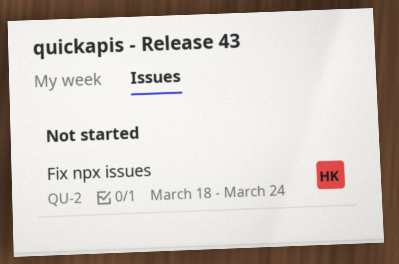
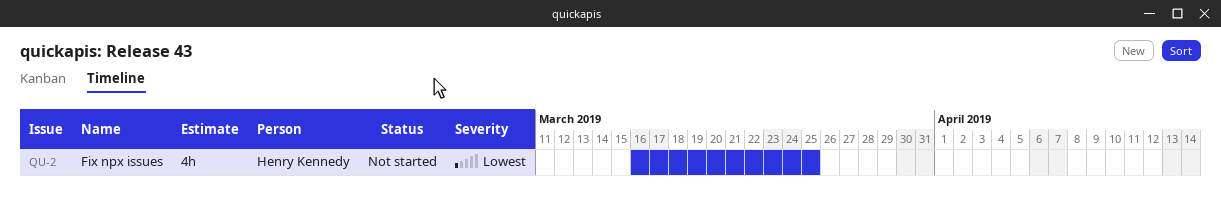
QU-2, start: Mar 18 -> Mar 16
QU-2, due: Mar 24 -> Mar 25

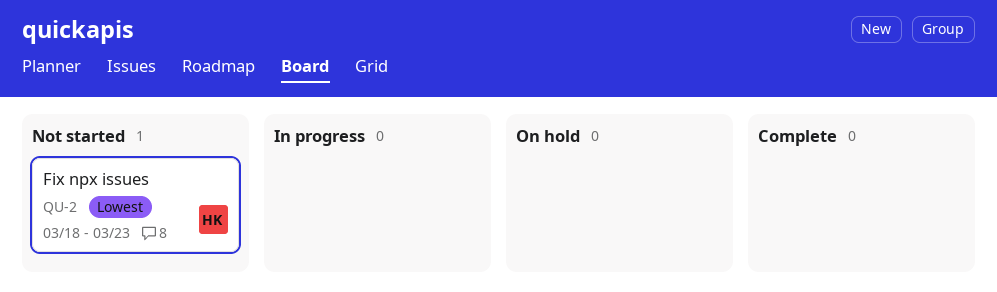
QU-2, start: Mar 16 -> Mar 18
QU-2, due: Mar 25 -> Mar 23

